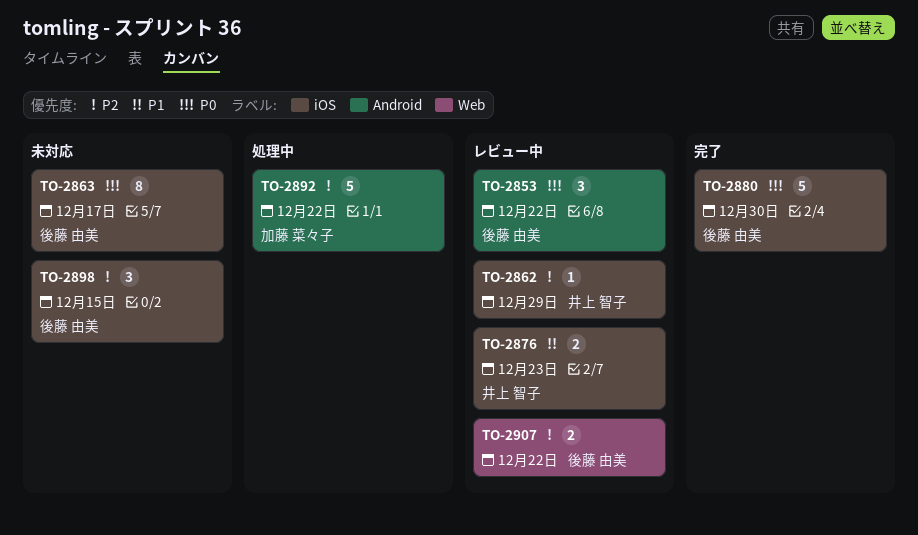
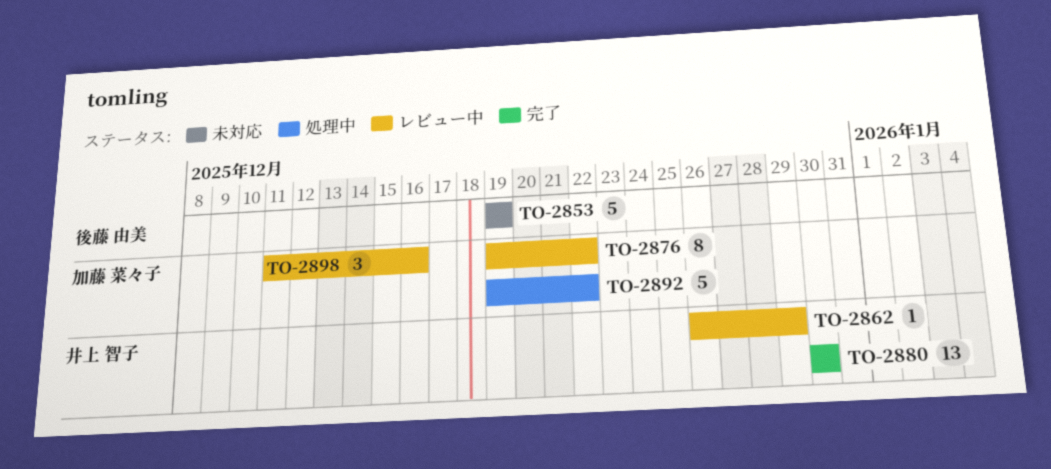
TO-2853, status: レビュー中 -> 未対応
TO-2853, estimate: 3 -> 5
TO-2853, due: Dec 22 -> Dec 19
TO-2863: present -> none
TO-2876, owner: 井上 智子 -> 加藤 菜々子
TO-2876, estimate: 2 -> 8
TO-2876, due: Dec 23 -> Dec 22
TO-2880, owner: 後藤 由美 -> 井上 智子
TO-2880, estimate: 5 -> 13
TO-2898, status: 未対応 -> レビュー中
TO-2898, owner: 後藤 由美 -> 加藤 菜々子
TO-2898, due: Dec 15 -> Dec 16
TO-2907: present -> none

